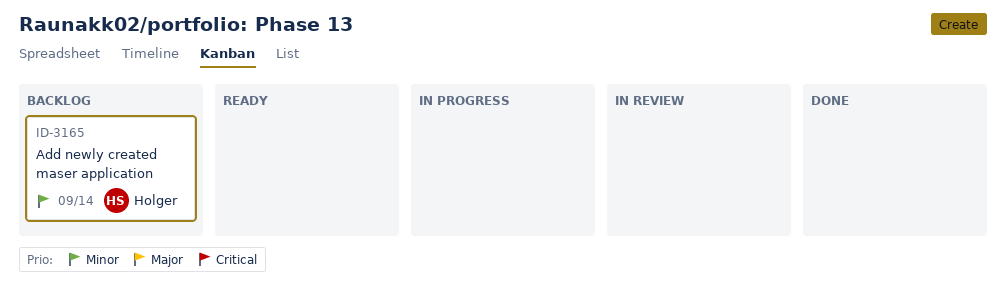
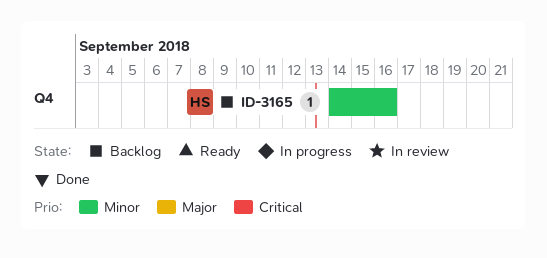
ID-3165, due: Sep 14 -> Sep 16

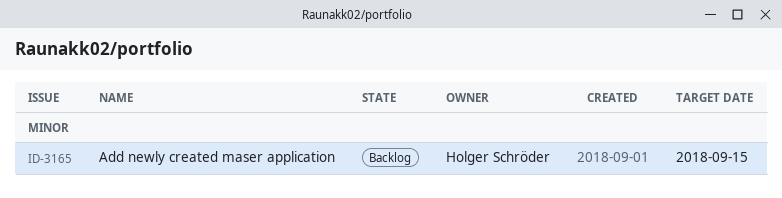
ID-3165, due: Sep 16 -> Sep 15

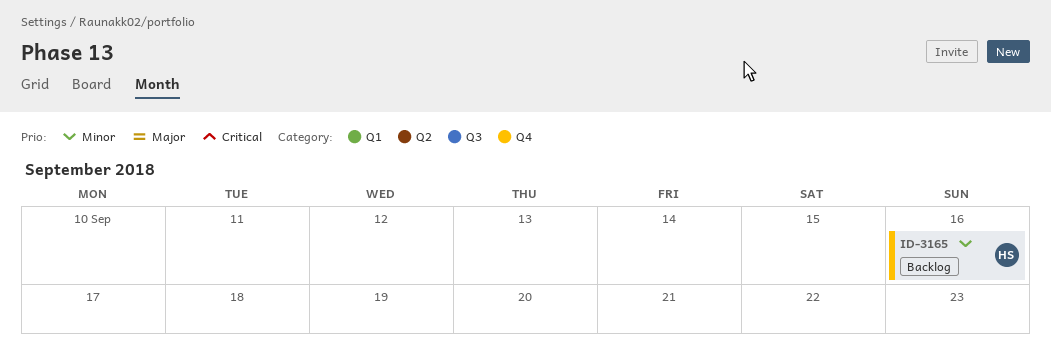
ID-3165, due: Sep 15 -> Sep 16

